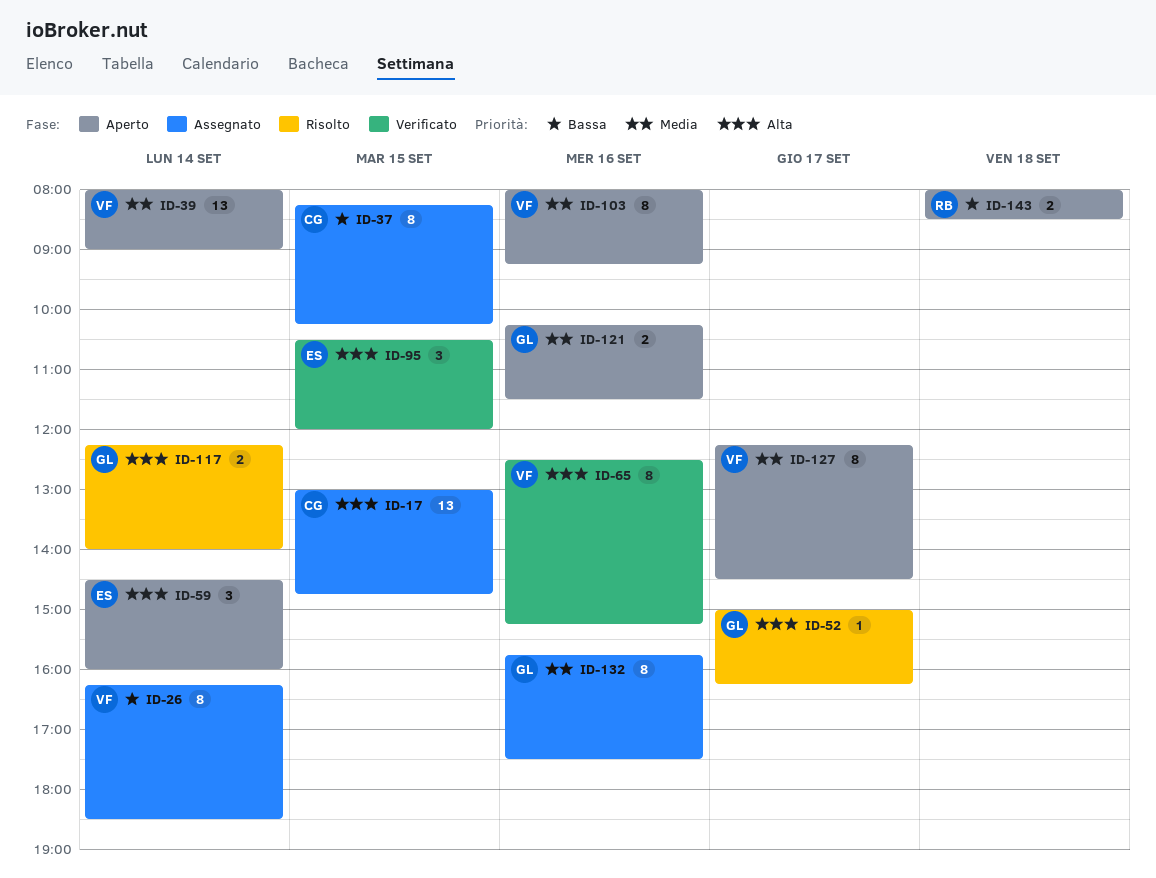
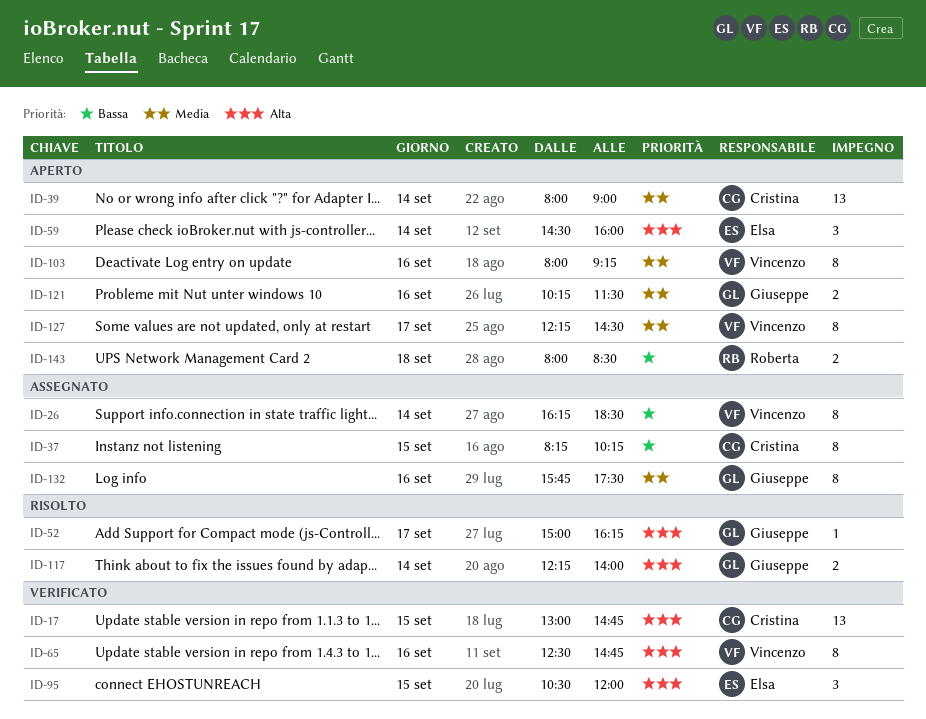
ID-17, status: Assegnato -> Verificato
ID-39, owner: Vincenzo -> Cristina
ID-65, ends: 15:15 -> 14:45

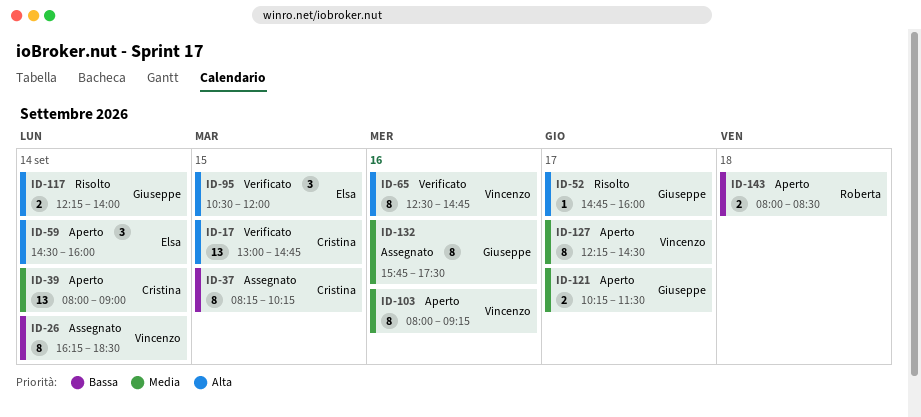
ID-52, begins: 15:00 -> 14:45
ID-52, ends: 16:15 -> 16:00
ID-121, day: Sep 16 -> Sep 17

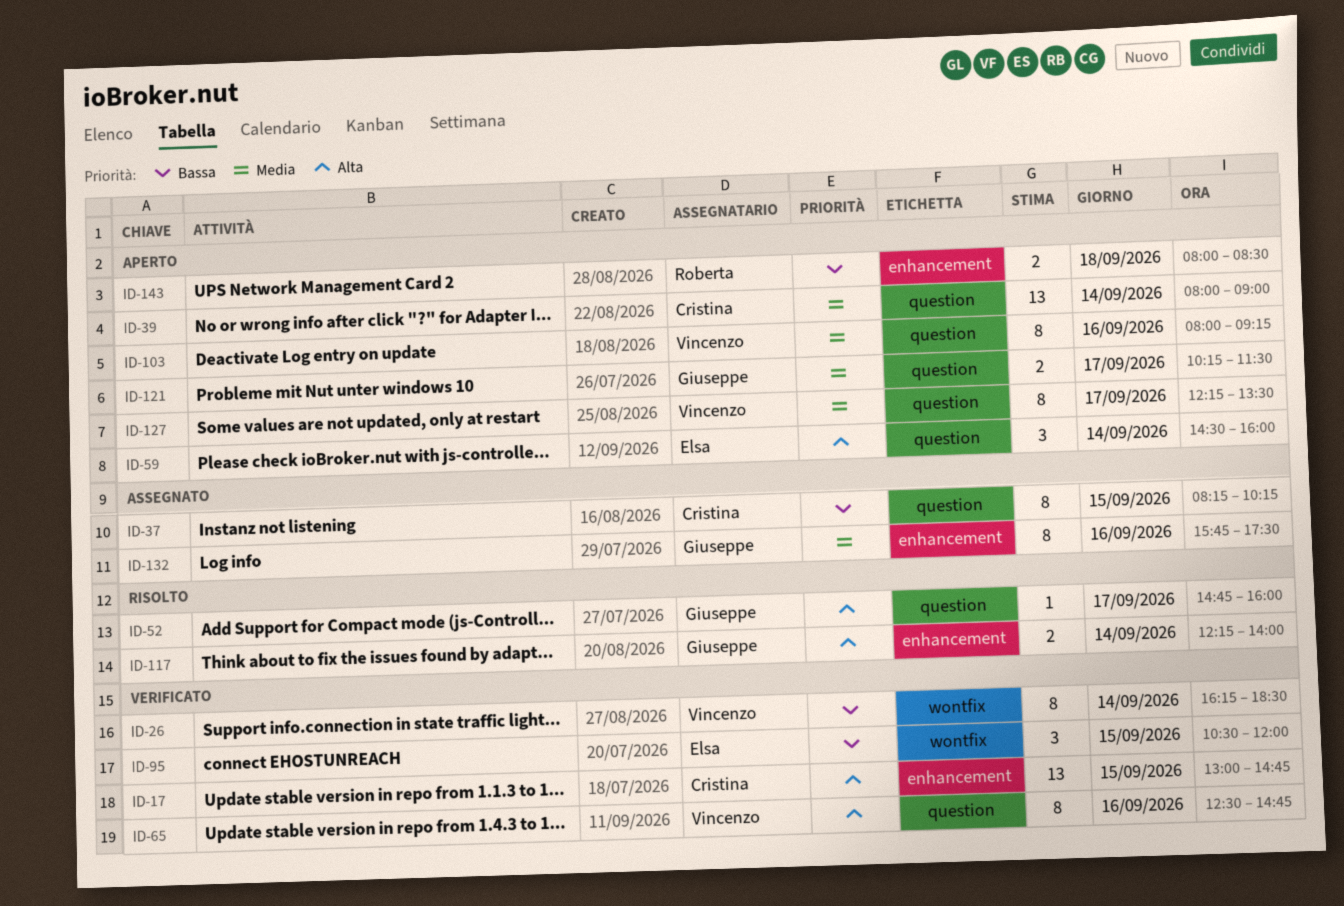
ID-26, status: Assegnato -> Verificato
ID-95, priority: Alta -> Bassa
ID-127, ends: 14:30 -> 13:30

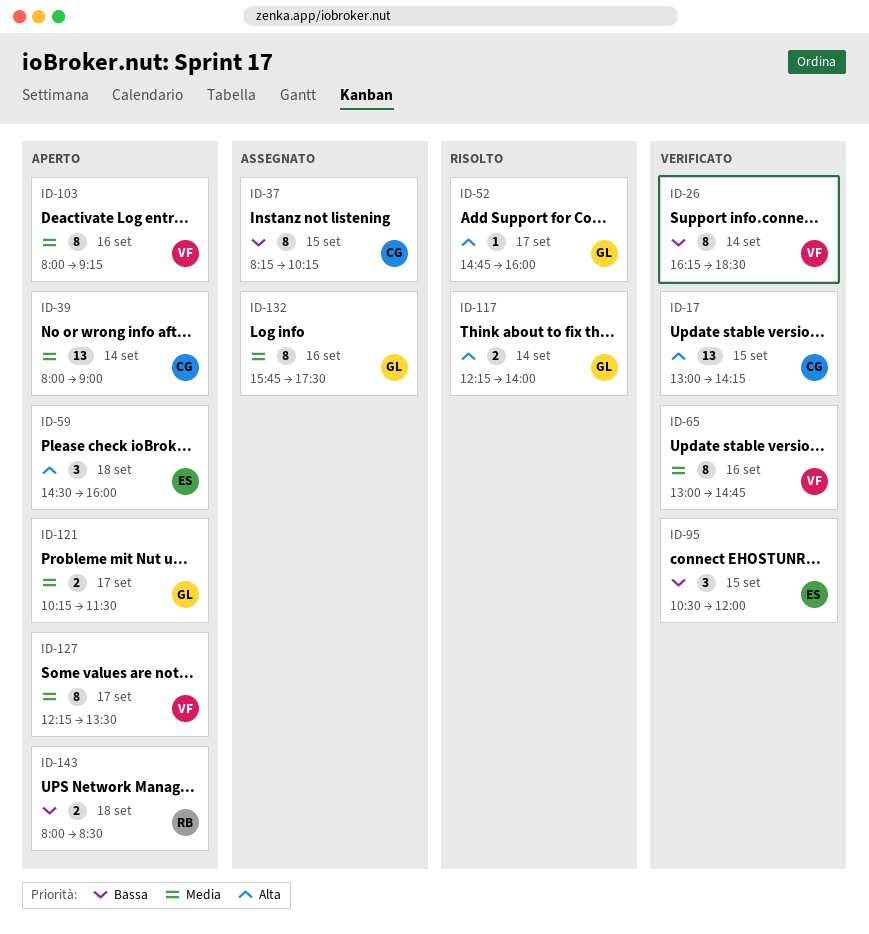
ID-17, ends: 14:45 -> 14:15
ID-59, day: Sep 14 -> Sep 18
ID-65, priority: Alta -> Media
ID-65, begins: 12:30 -> 13:00

